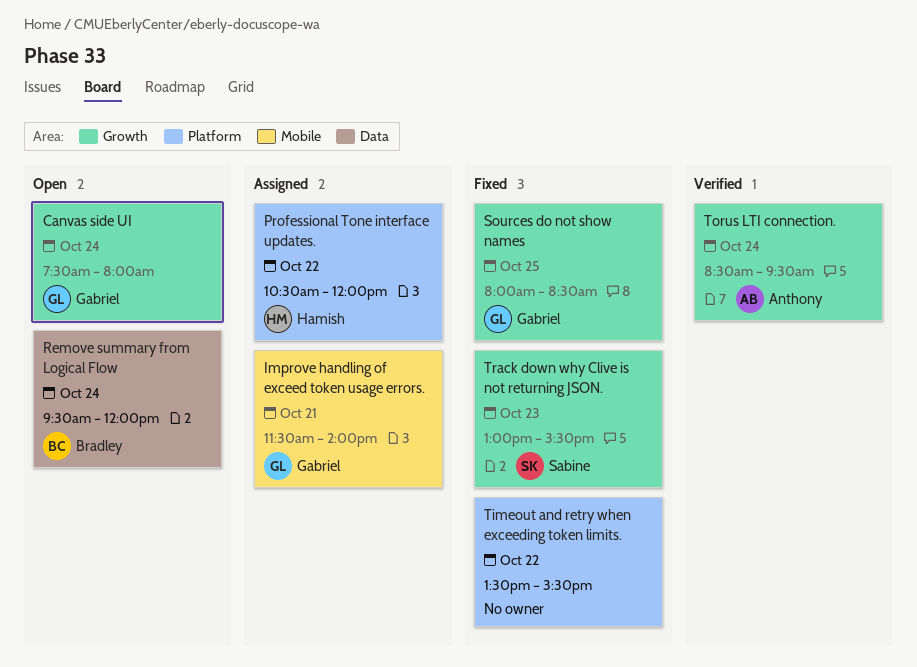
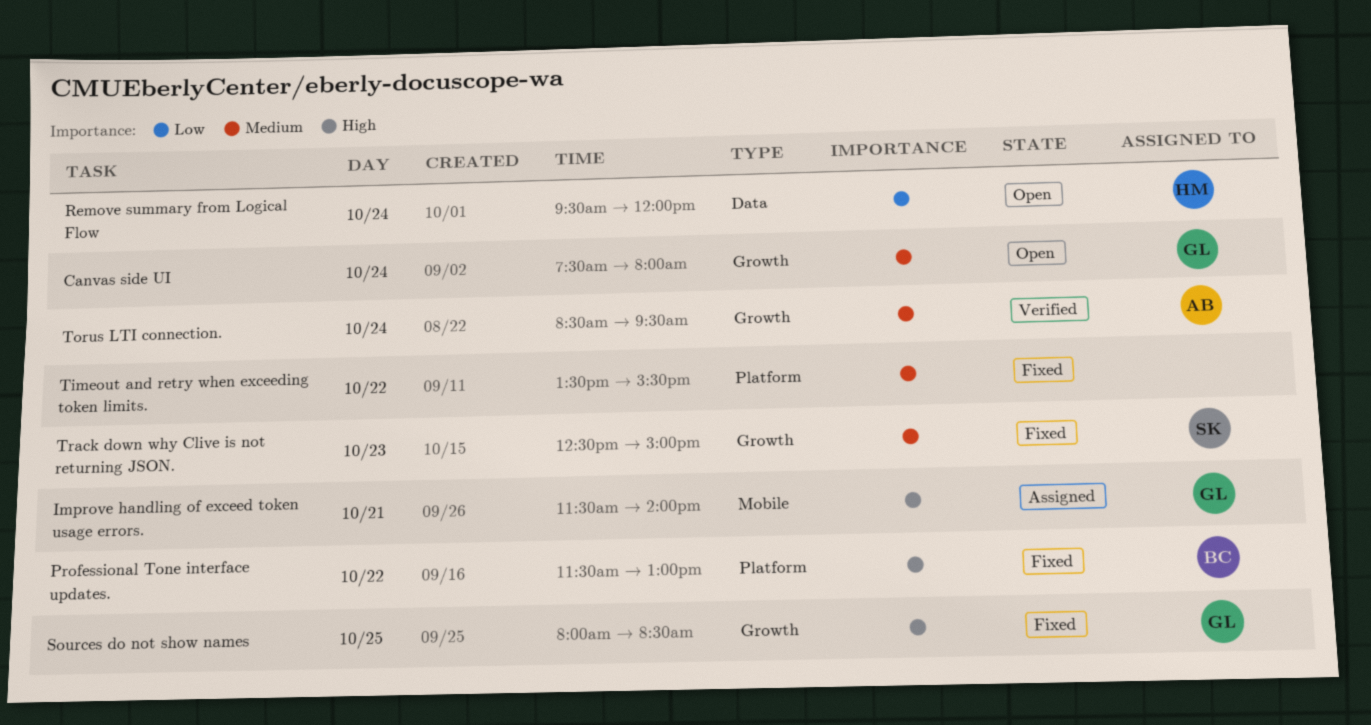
Professional Tone interface updates., status: Assigned -> Fixed
Professional Tone interface updates., owner: Hamish -> Bradley
Professional Tone interface updates., begins: 10:30 -> 11:30
Professional Tone interface updates., ends: 12:00 -> 13:00
Remove summary from Logical Flow, owner: Bradley -> Hamish
Track down why Clive is not returning JSON., begins: 13:00 -> 12:30
Track down why Clive is not returning JSON., ends: 15:30 -> 15:00

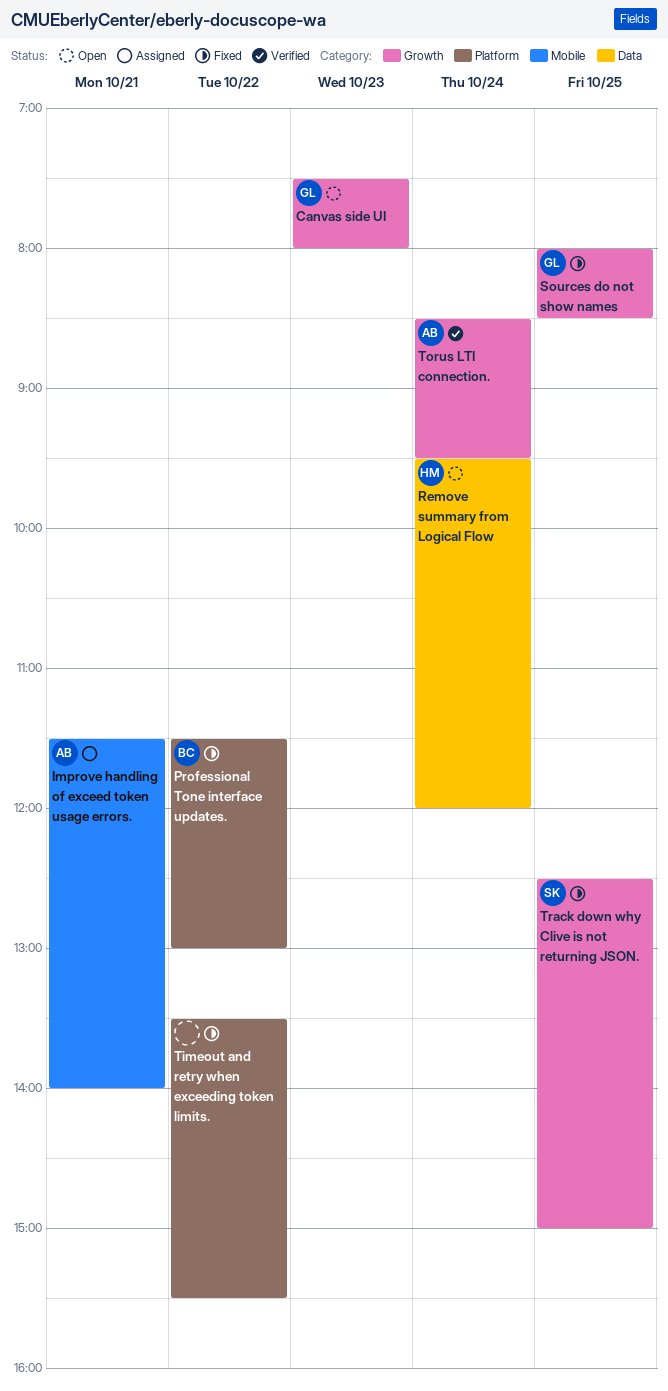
Canvas side UI, day: Oct 24 -> Oct 23
Improve handling of exceed token usage errors., owner: GL -> AB
Track down why Clive is not returning JSON., day: Oct 23 -> Oct 25

